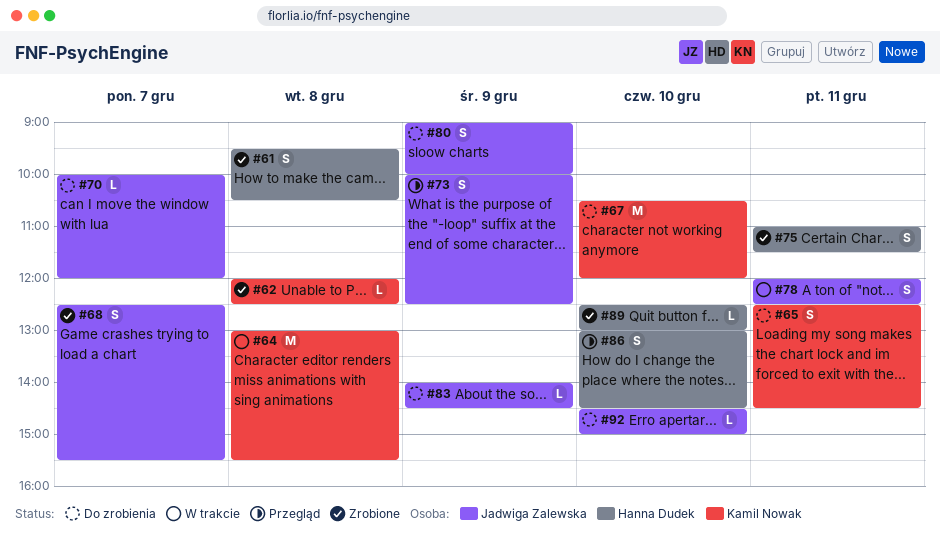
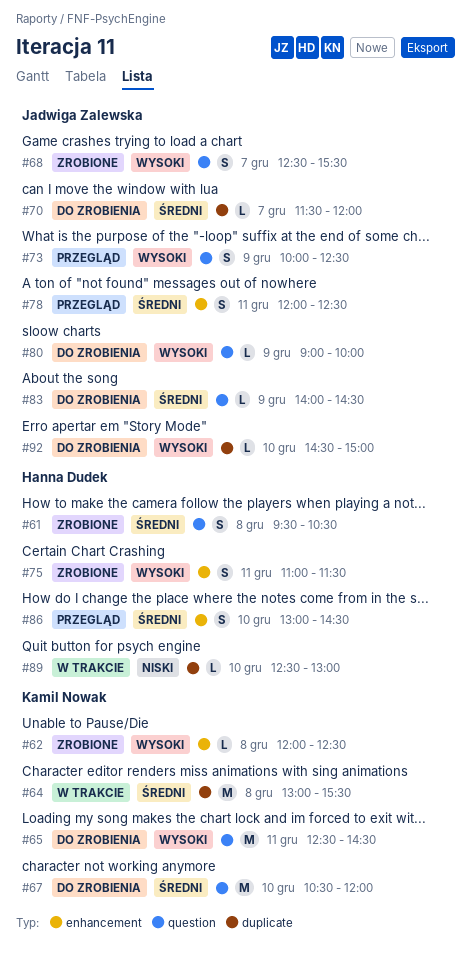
#65, estimate: S -> M
#70, begins: 10:00 -> 11:30
#78, status: W trakcie -> Przegląd
#80, estimate: S -> L
#89, status: Zrobione -> W trakcie

